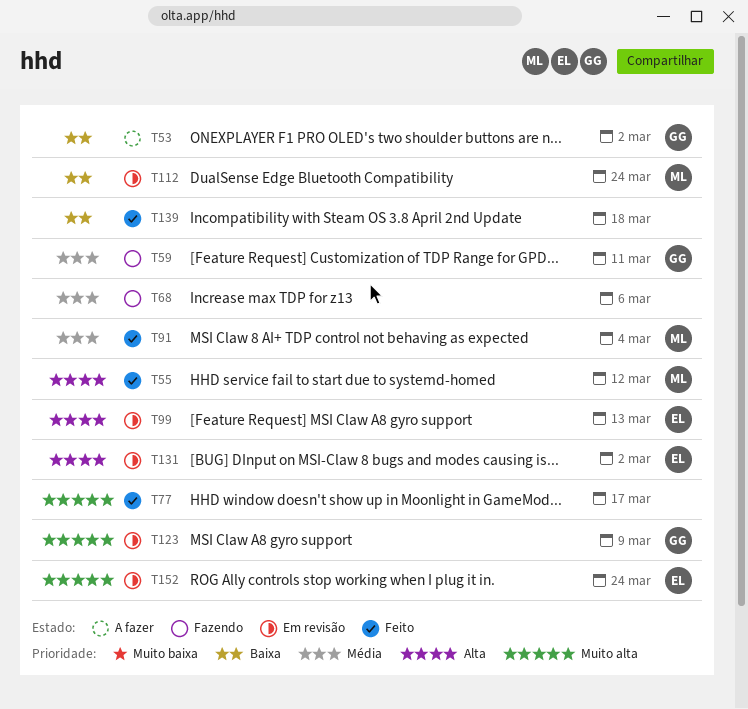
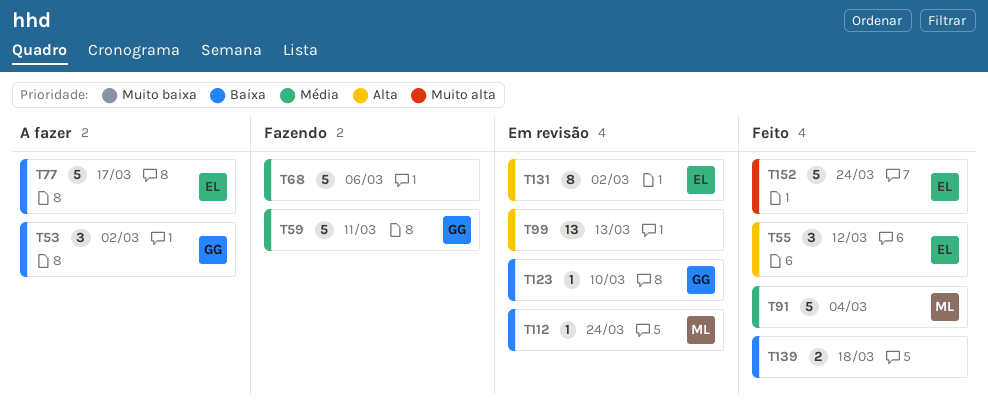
T55, owner: ML -> EL
T77, status: Feito -> A fazer
T77, owner: none -> EL
T77, priority: Muito alta -> Baixa
T99, owner: EL -> none
T123, priority: Muito alta -> Baixa
T123, due: Mar 9 -> Mar 10
T152, status: Em revisão -> Feito

